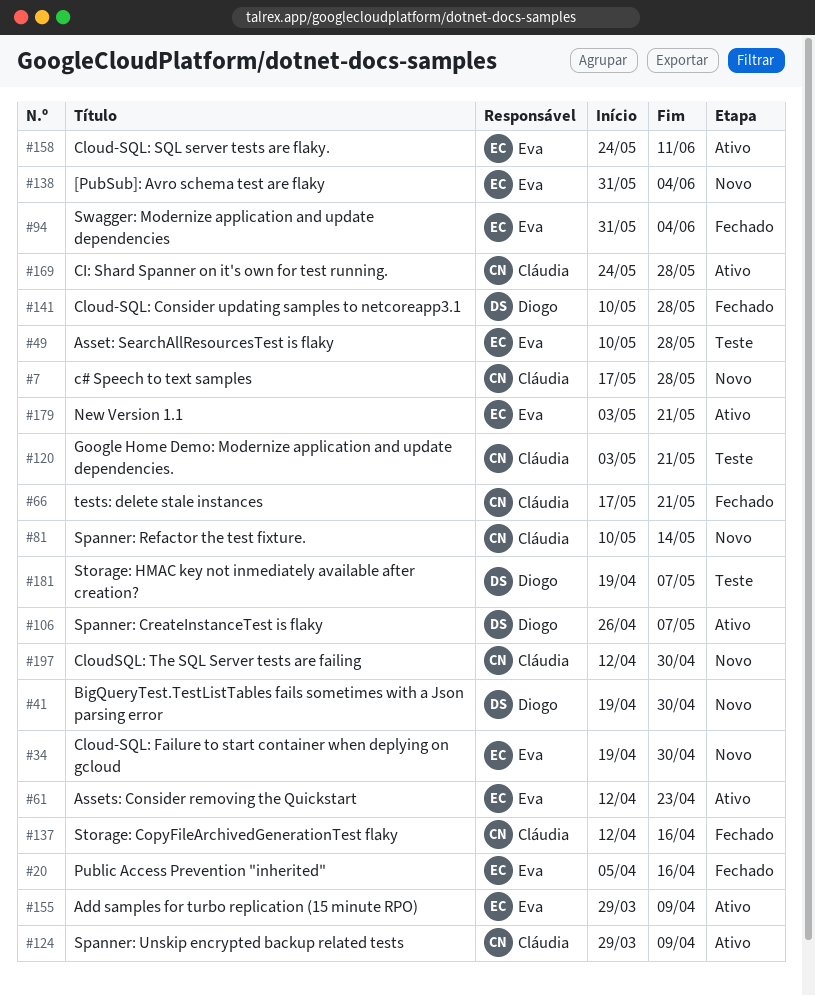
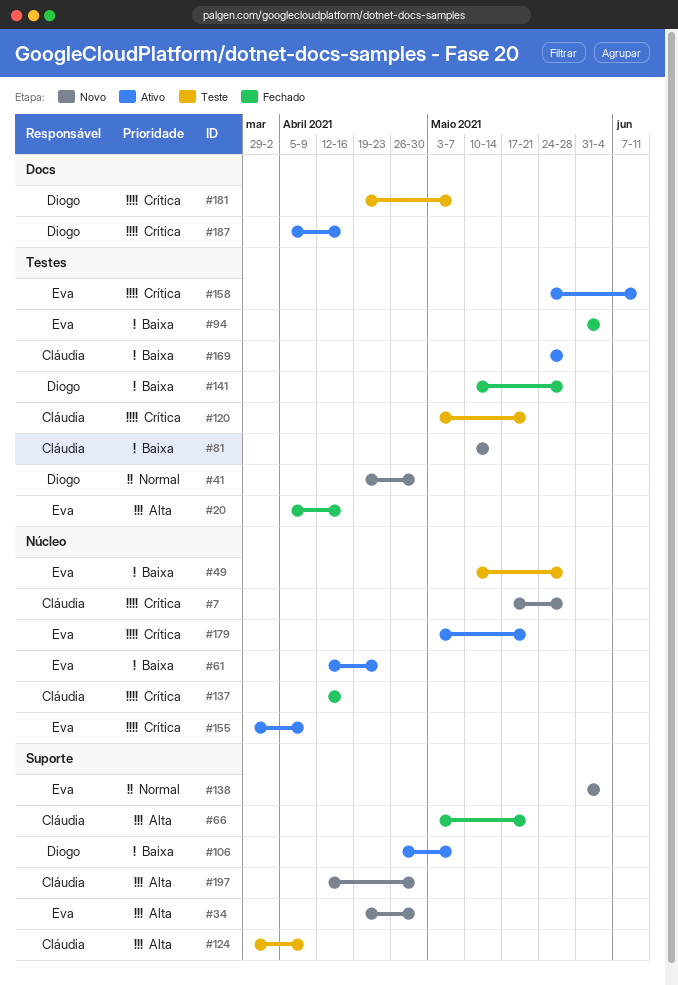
#66, start: May 17 -> May 3
#124, status: Ativo -> Teste
#187: none -> present

